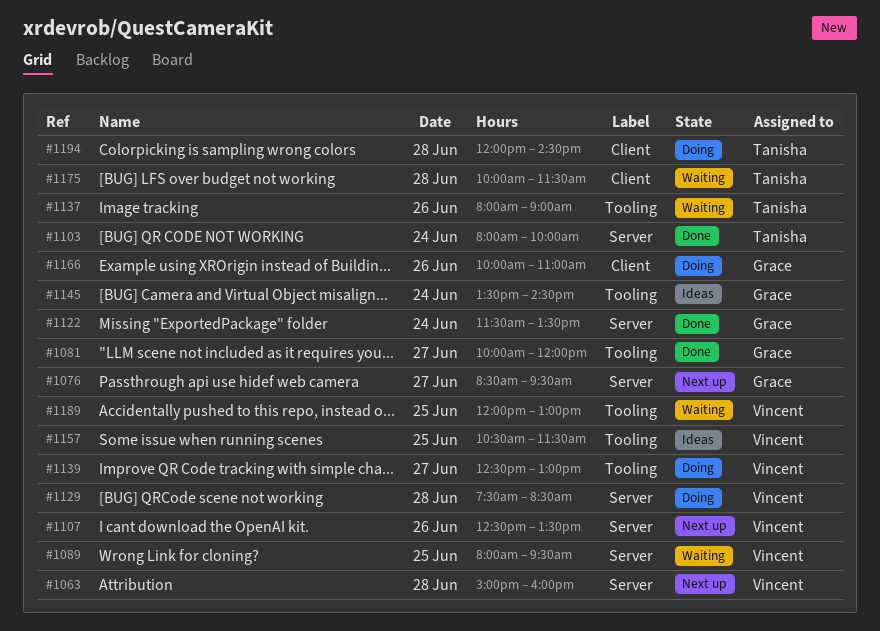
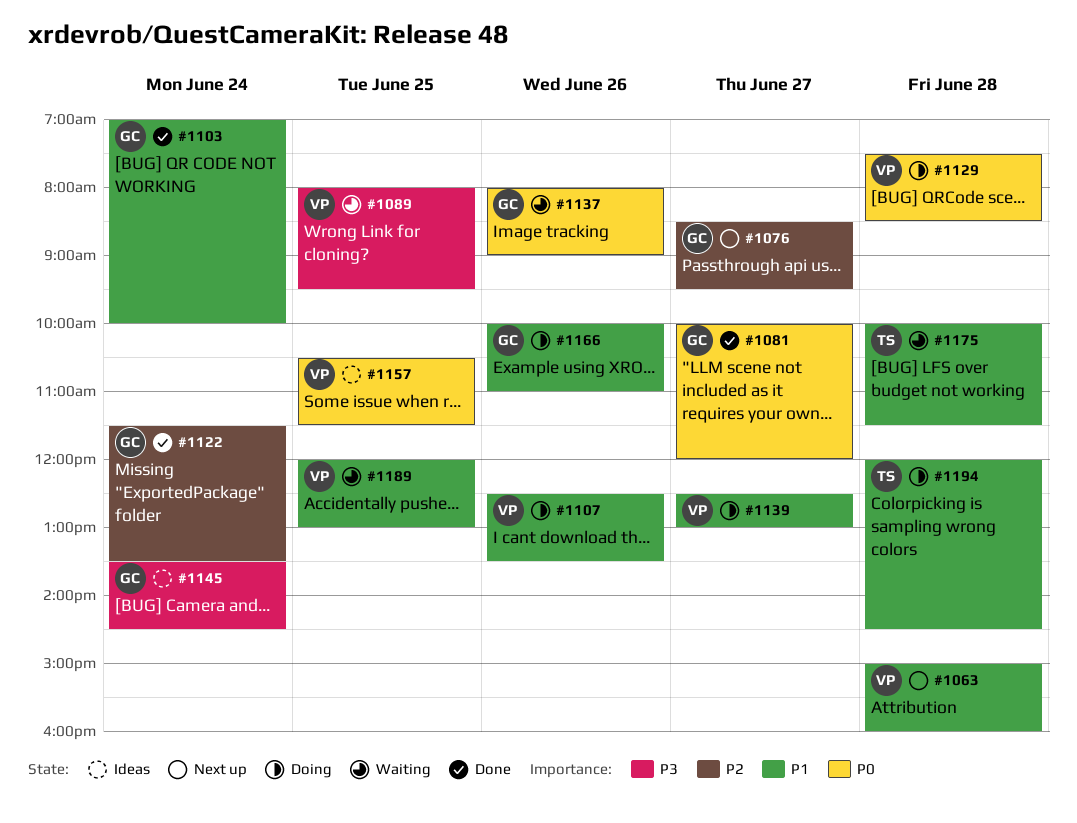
#1103, owner: Tanisha -> Grace
#1103, begins: 08:00 -> 07:00
#1107, status: Next up -> Doing
#1137, owner: Tanisha -> Grace

